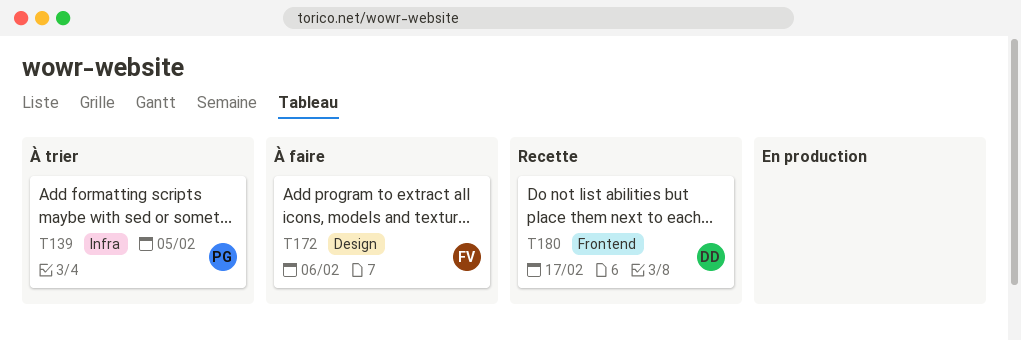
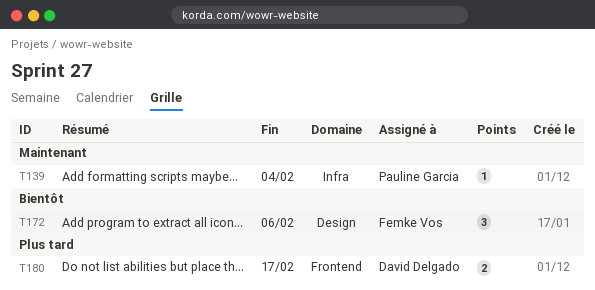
T139, due: Feb 5 -> Feb 4

